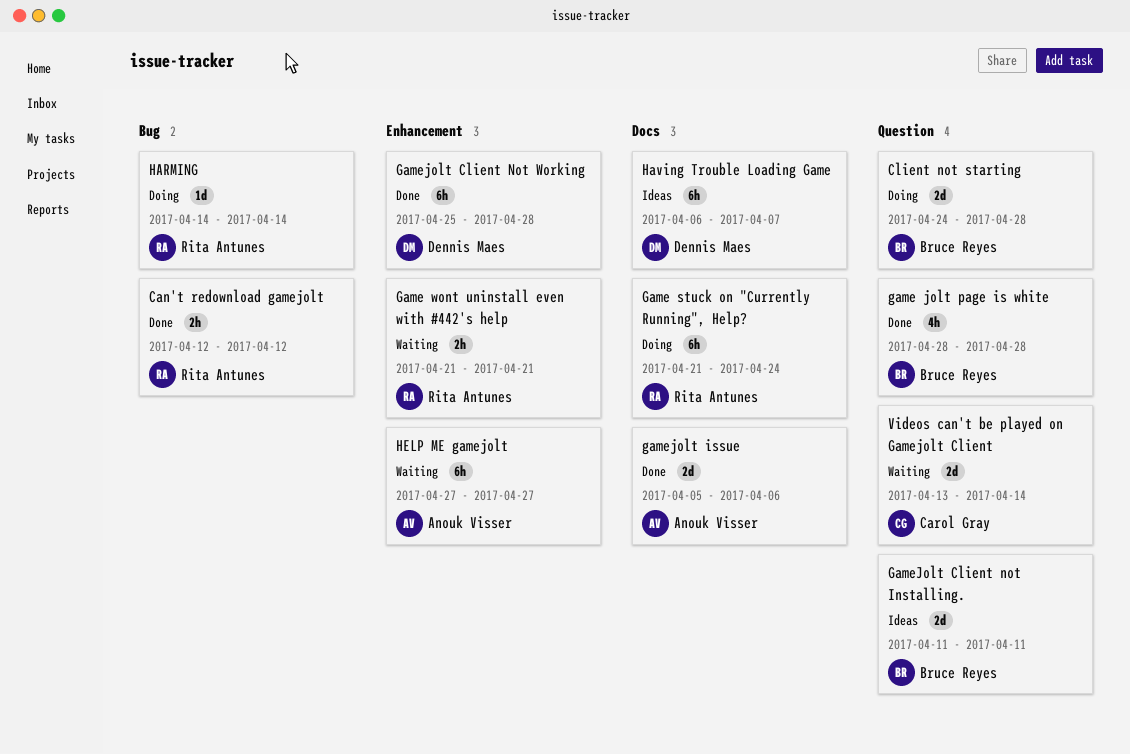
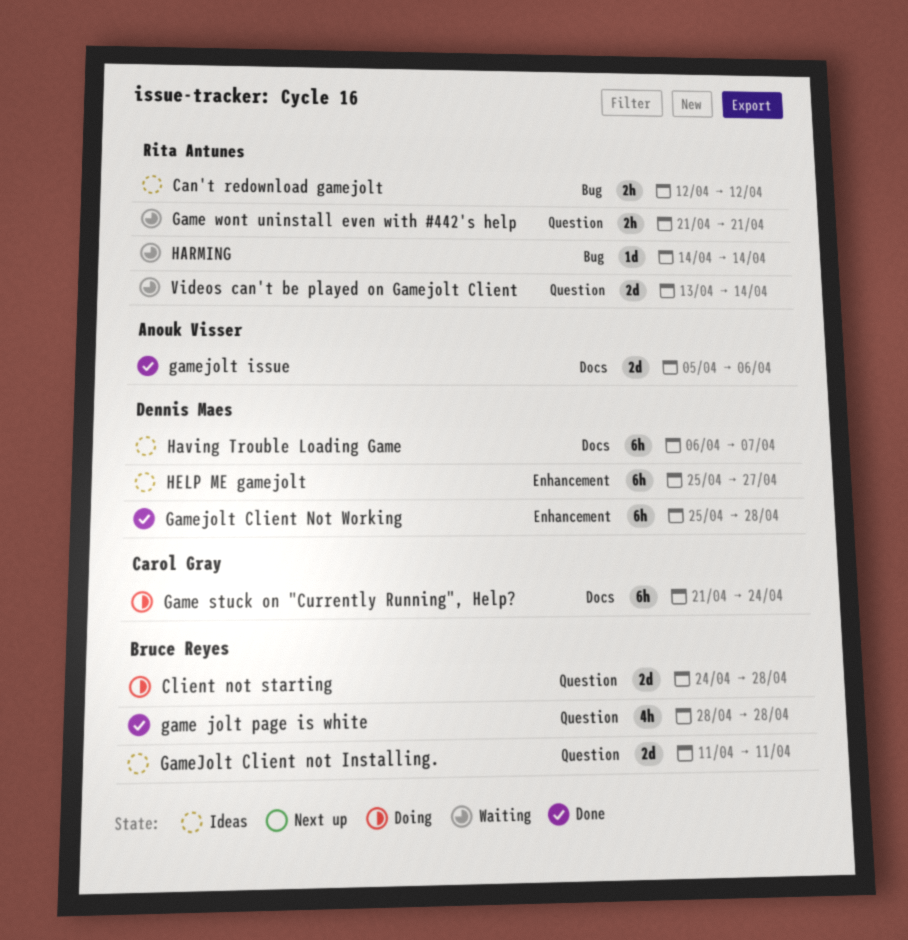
Can't redownload gamejolt, status: Done -> Ideas
Game stuck on "Currently Running", Help?, owner: Rita Antunes -> Carol Gray
Game wont uninstall even with #442's help, label: Enhancement -> Question
HARMING, status: Doing -> Waiting
HELP ME gamejolt, status: Waiting -> Ideas
HELP ME gamejolt, owner: Anouk Visser -> Dennis Maes
HELP ME gamejolt, start: Apr 27 -> Apr 25
Videos can't be played on Gamejolt Client, owner: Carol Gray -> Rita Antunes

